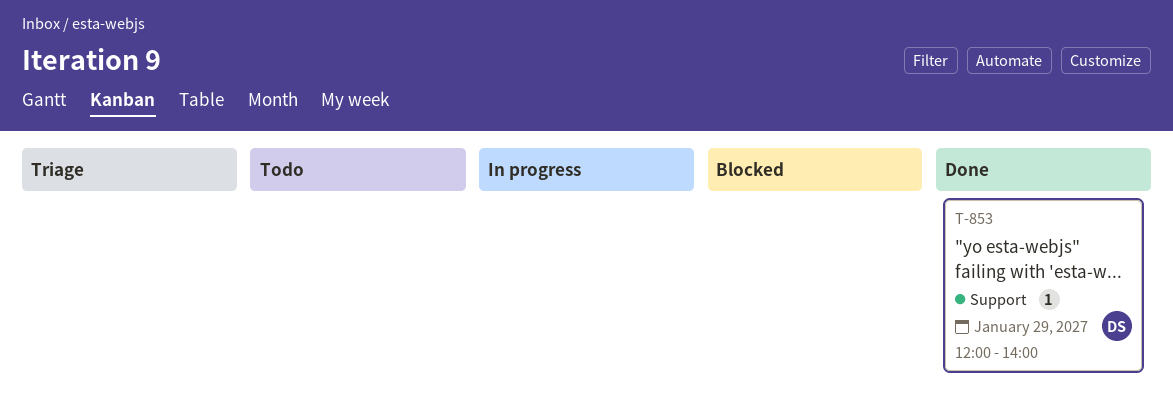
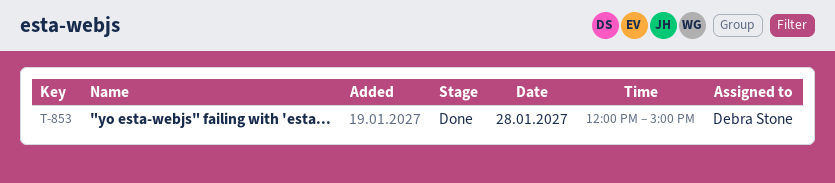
T-853, day: Jan 29 -> Jan 28
T-853, ends: 14:00 -> 15:00

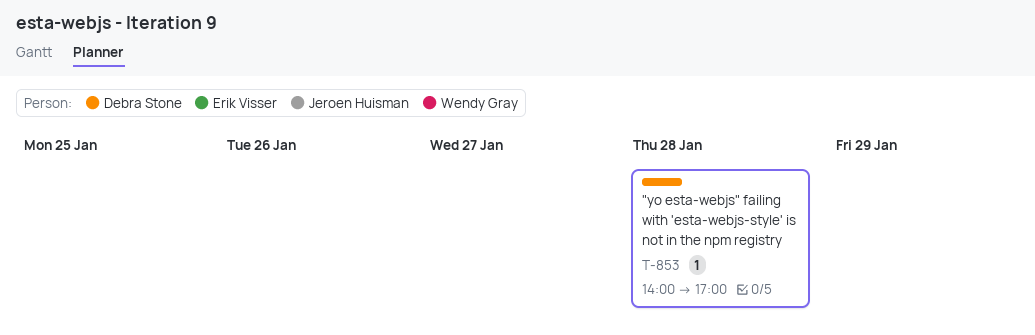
T-853, begins: 12:00 -> 14:00
T-853, ends: 15:00 -> 17:00

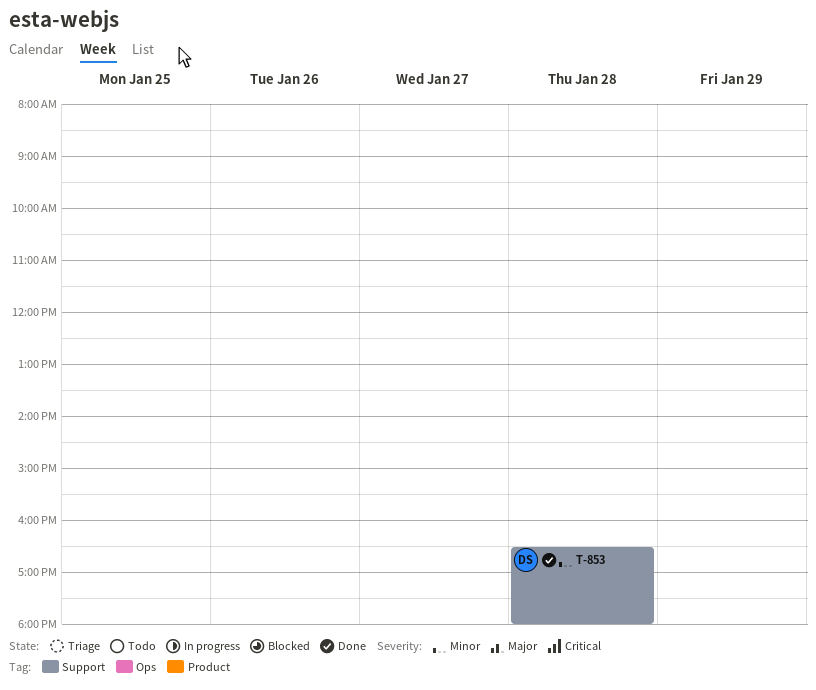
T-853, begins: 14:00 -> 16:30
T-853, ends: 17:00 -> 18:00

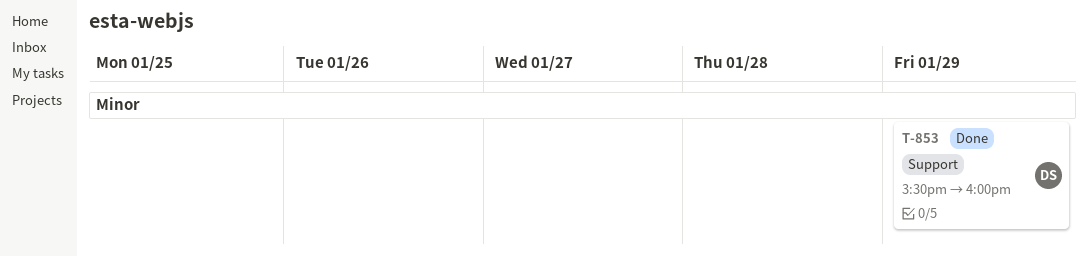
T-853, day: Jan 28 -> Jan 29
T-853, begins: 16:30 -> 15:30
T-853, ends: 18:00 -> 16:00

